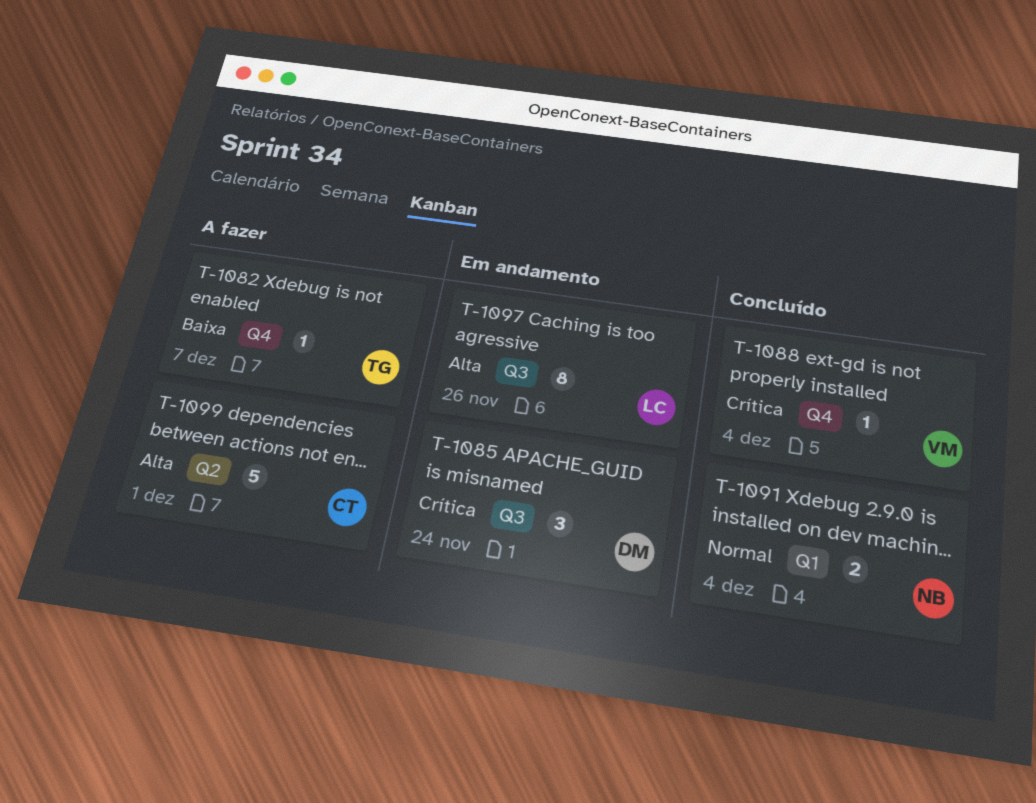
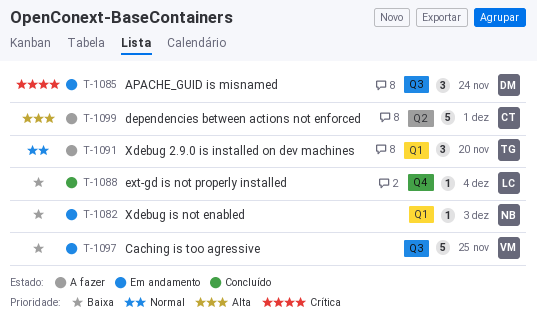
T-1082, status: A fazer -> Em andamento
T-1082, owner: TG -> NB
T-1082, label: Q4 -> Q1
T-1082, due: Dec 7 -> Dec 3
T-1088, owner: VM -> LC
T-1088, priority: Crítica -> Baixa
T-1091, status: Concluído -> A fazer
T-1091, owner: NB -> TG
T-1091, estimate: 2 -> 3
T-1091, due: Dec 4 -> Nov 20
T-1097, owner: LC -> VM
T-1097, priority: Alta -> Baixa
T-1097, estimate: 8 -> 5
T-1097, due: Nov 26 -> Nov 25

